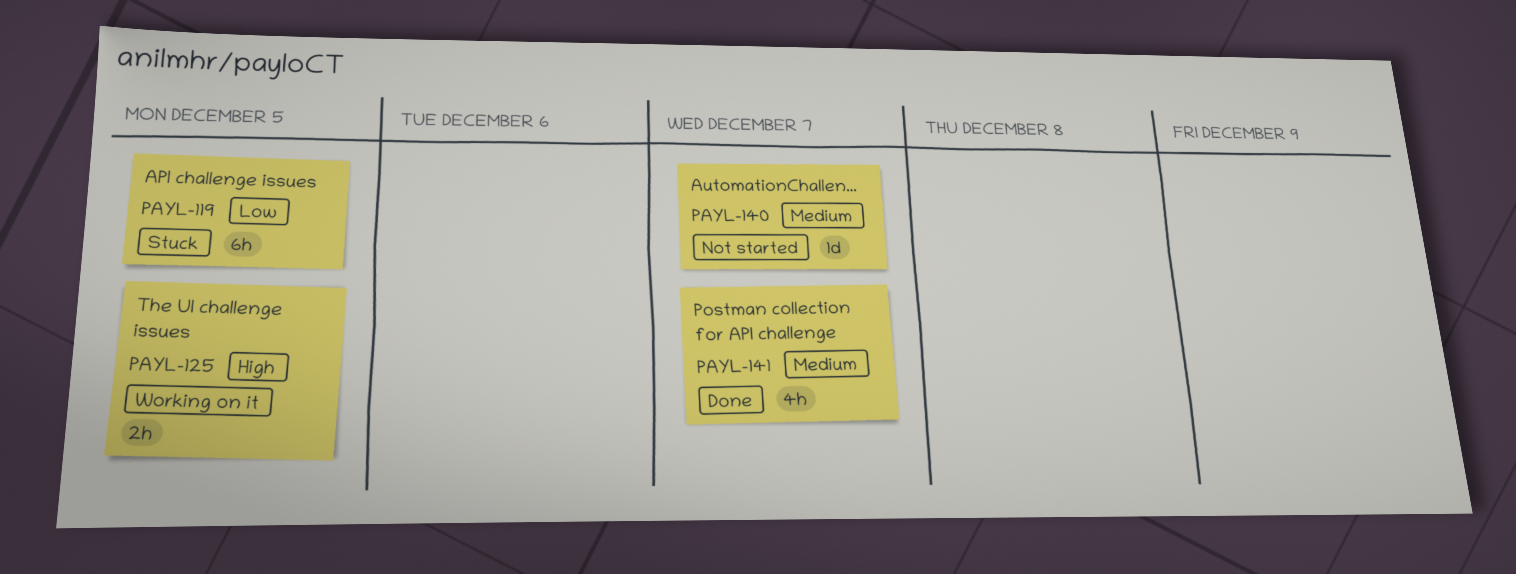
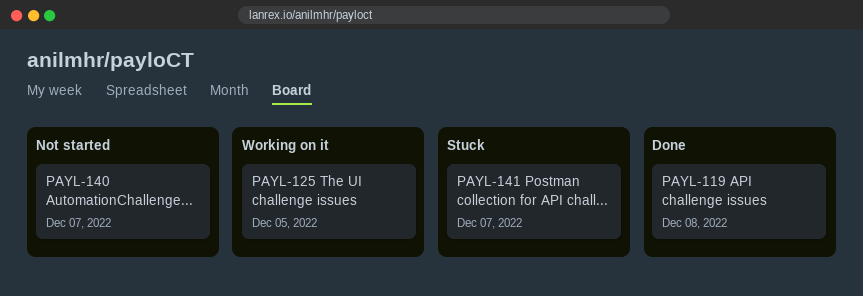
PAYL-119, status: Stuck -> Done
PAYL-119, due: Dec 5 -> Dec 8
PAYL-141, status: Done -> Stuck

